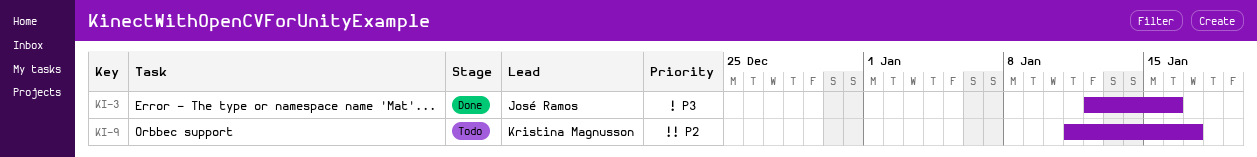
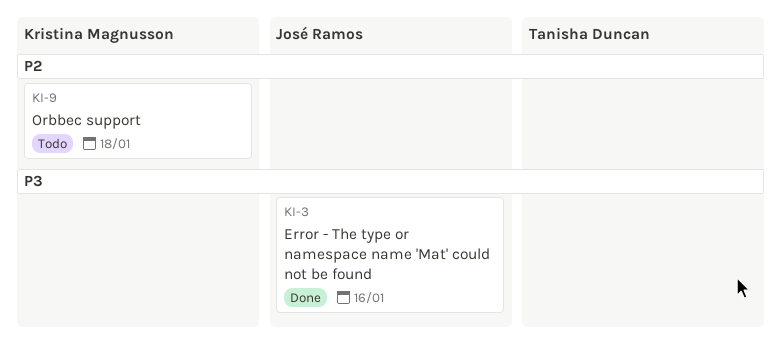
KI-9, due: Jan 17 -> Jan 18

